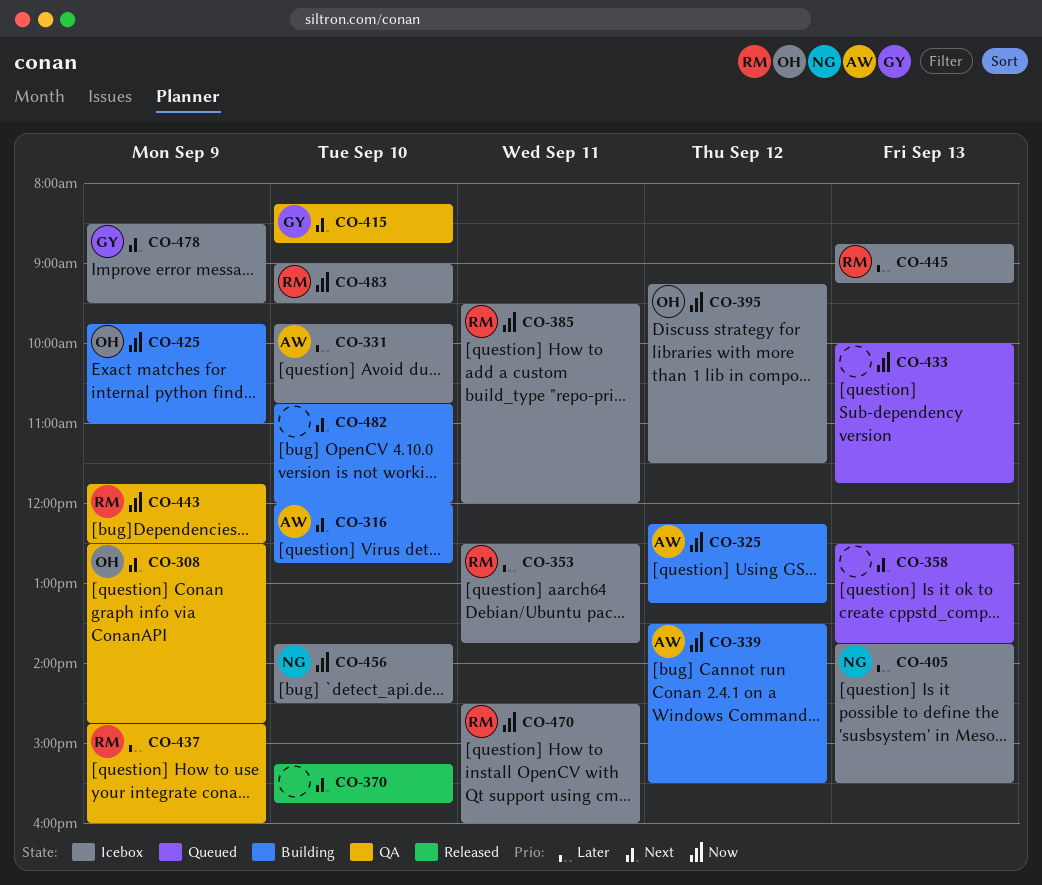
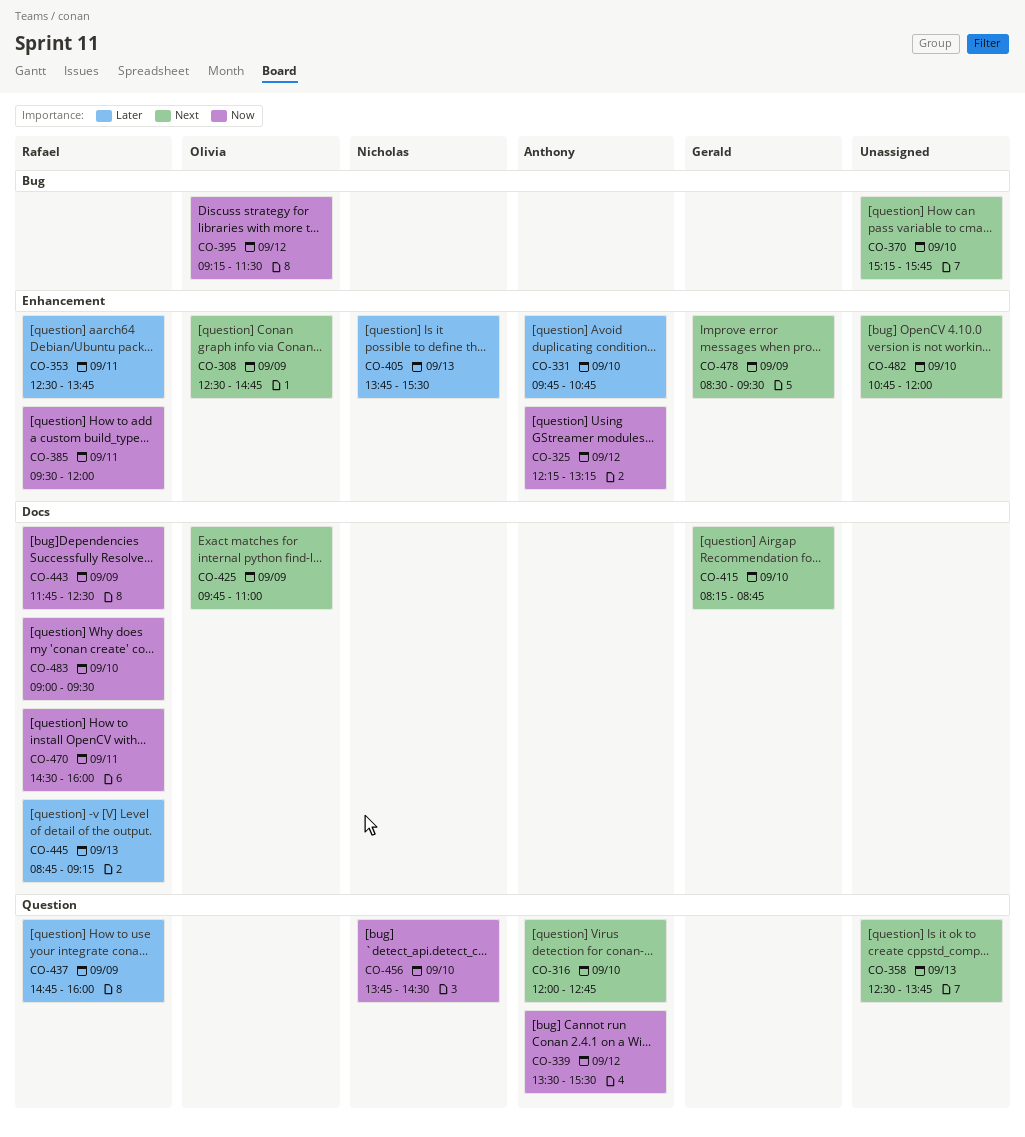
CO-425, priority: Now -> Next
CO-433: present -> none

